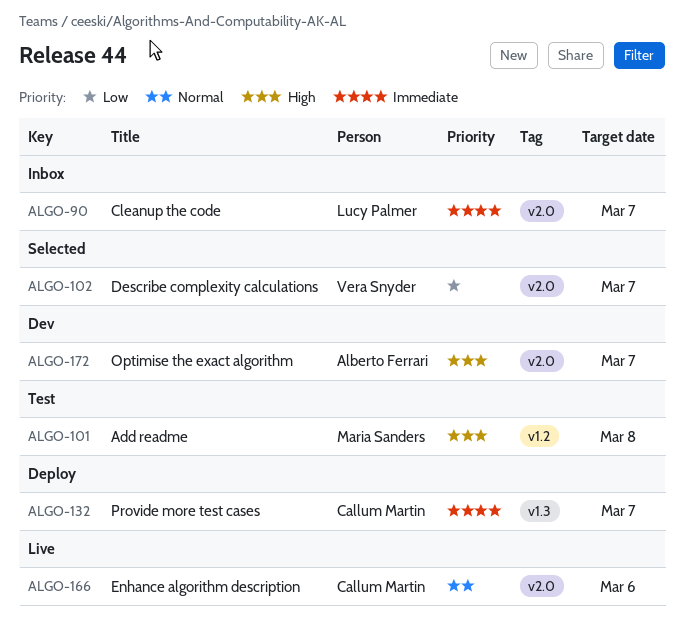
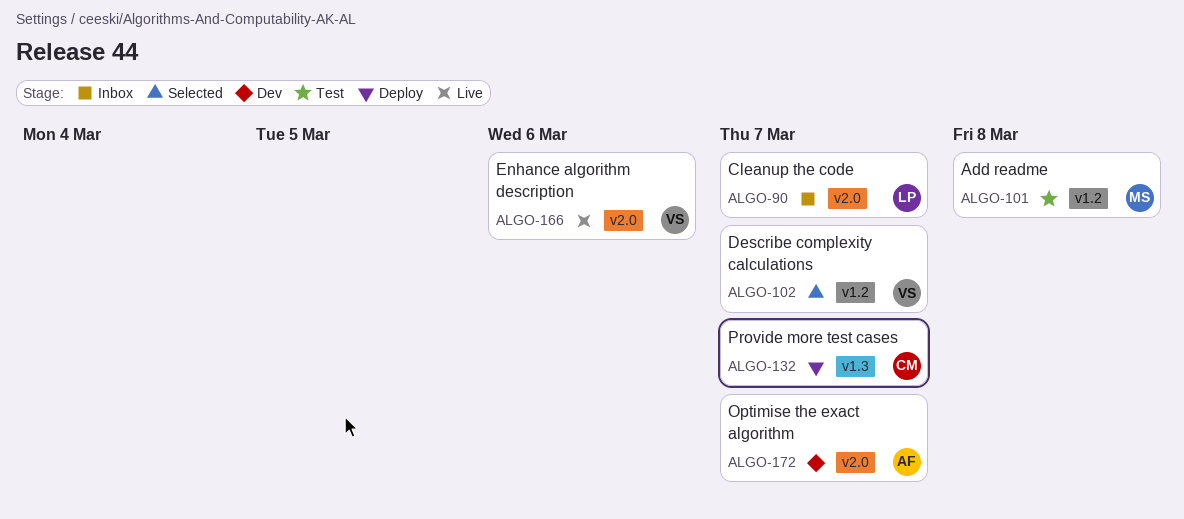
ALGO-102, label: v2.0 -> v1.2
ALGO-166, owner: Callum Martin -> Vera Snyder

